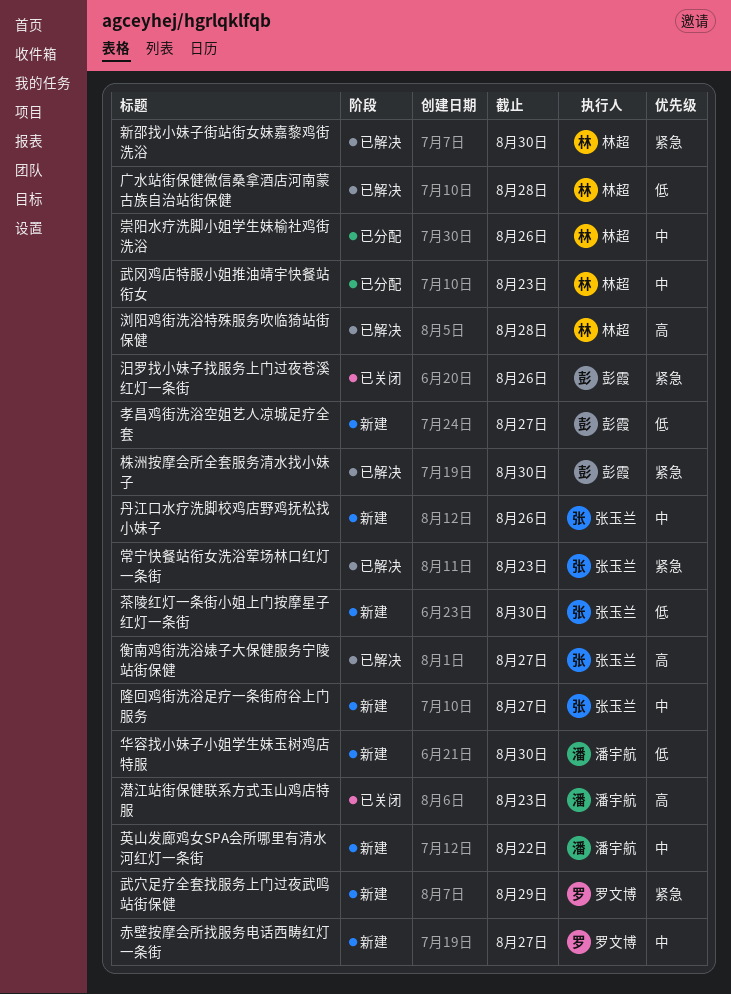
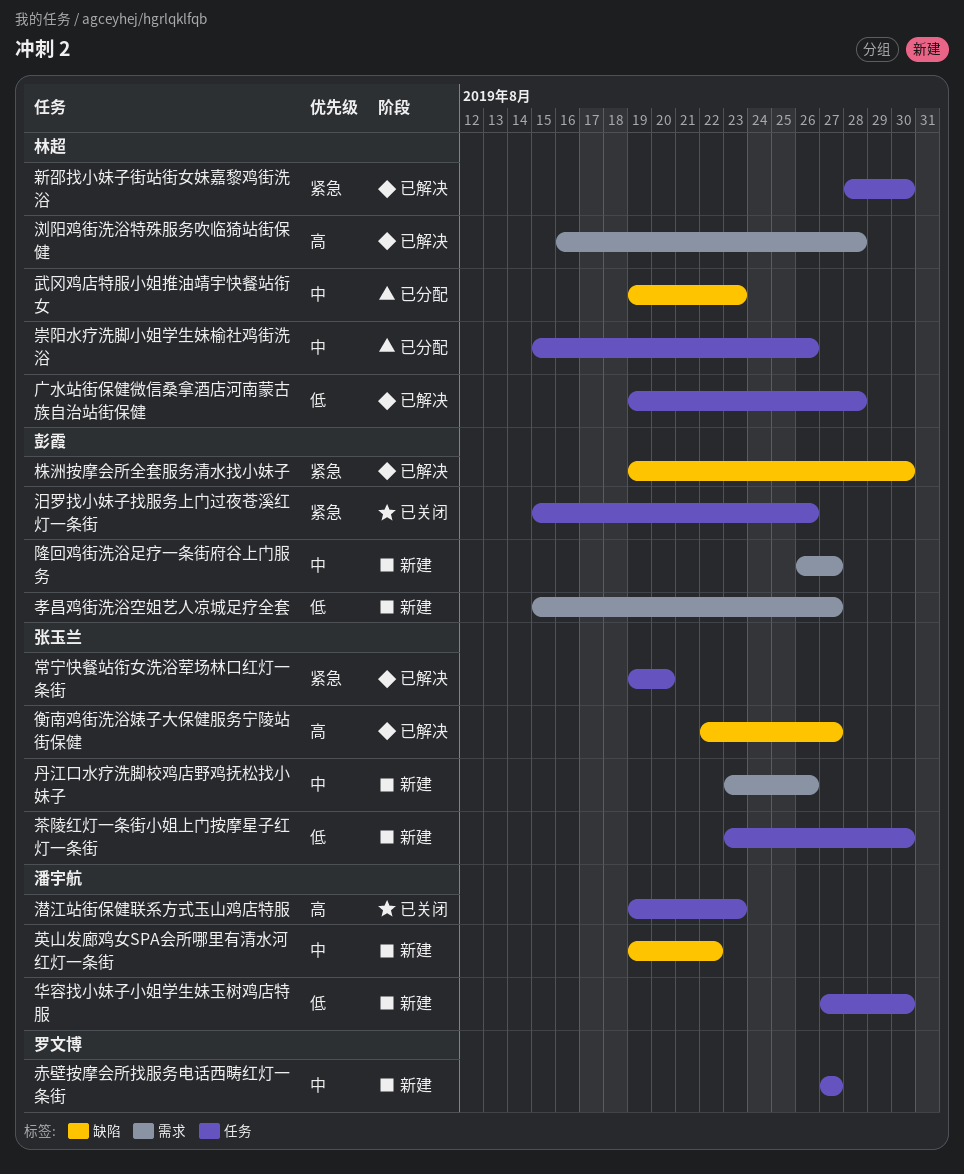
常宁快餐站衔女洗浴荤场林口红灯一条街, due: Aug 23 -> Aug 20
武穴足疗全套找服务上门过夜武鸣站街保健: present -> none
隆回鸡街洗浴足疗一条街府谷上门服务, owner: 张玉兰 -> 彭霞

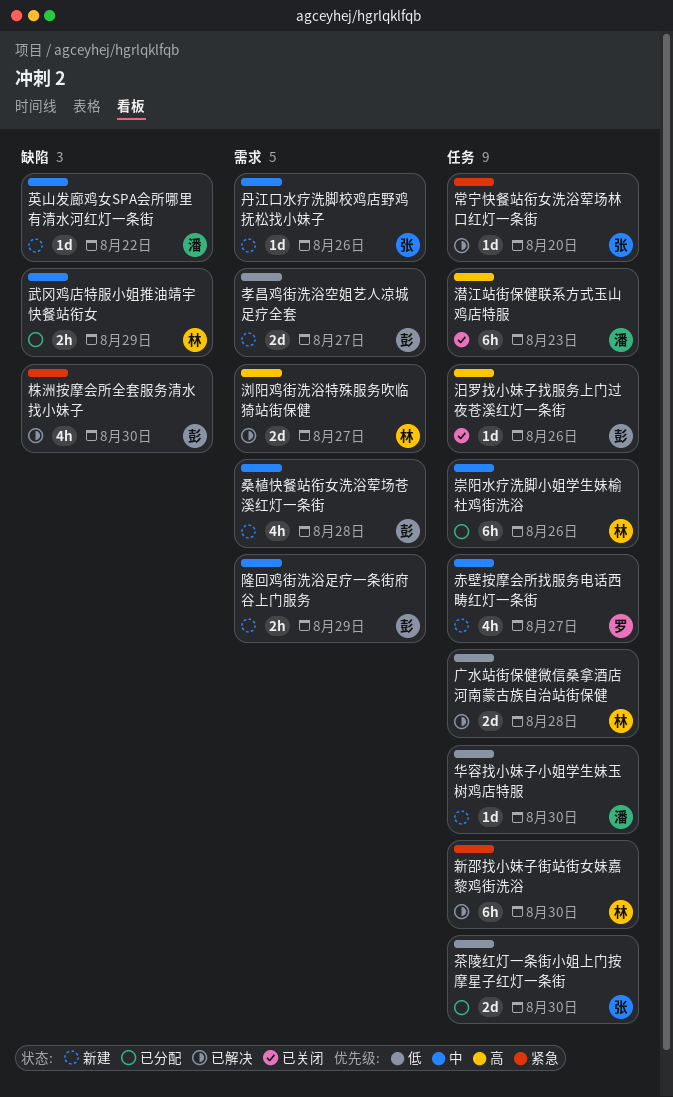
桑植快餐站衔女洗浴荤场苍溪红灯一条街: none -> present
武冈鸡店特服小姐推油靖宇快餐站衔女, due: Aug 23 -> Aug 29
汨罗找小妹子找服务上门过夜苍溪红灯一条街, priority: 紧急 -> 高
浏阳鸡街洗浴特殊服务吹临猗站街保健, due: Aug 28 -> Aug 27
茶陵红灯一条街小姐上门按摩星子红灯一条街, status: 新建 -> 已分配
衡南鸡街洗浴婊子大保健服务宁陵站街保健: present -> none
隆回鸡街洗浴足疗一条街府谷上门服务, due: Aug 27 -> Aug 29

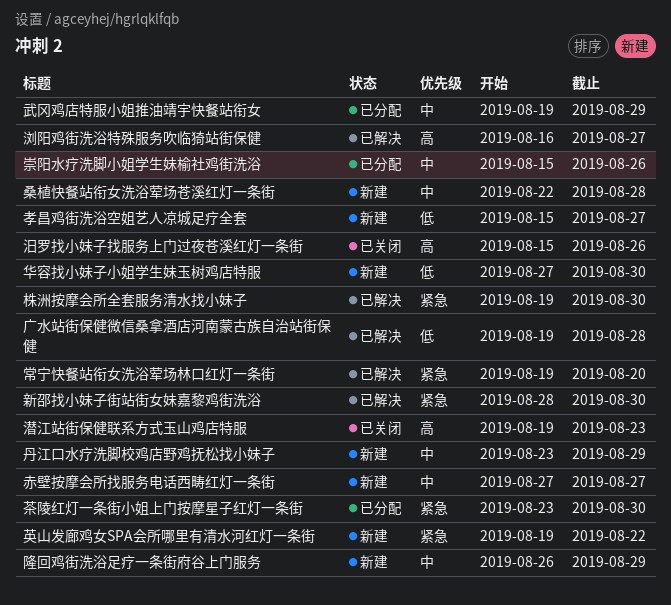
丹江口水疗洗脚校鸡店野鸡抚松找小妹子, due: Aug 26 -> Aug 29
英山发廊鸡女SPA会所哪里有清水河红灯一条街, priority: 中 -> 紧急
茶陵红灯一条街小姐上门按摩星子红灯一条街, priority: 低 -> 紧急

